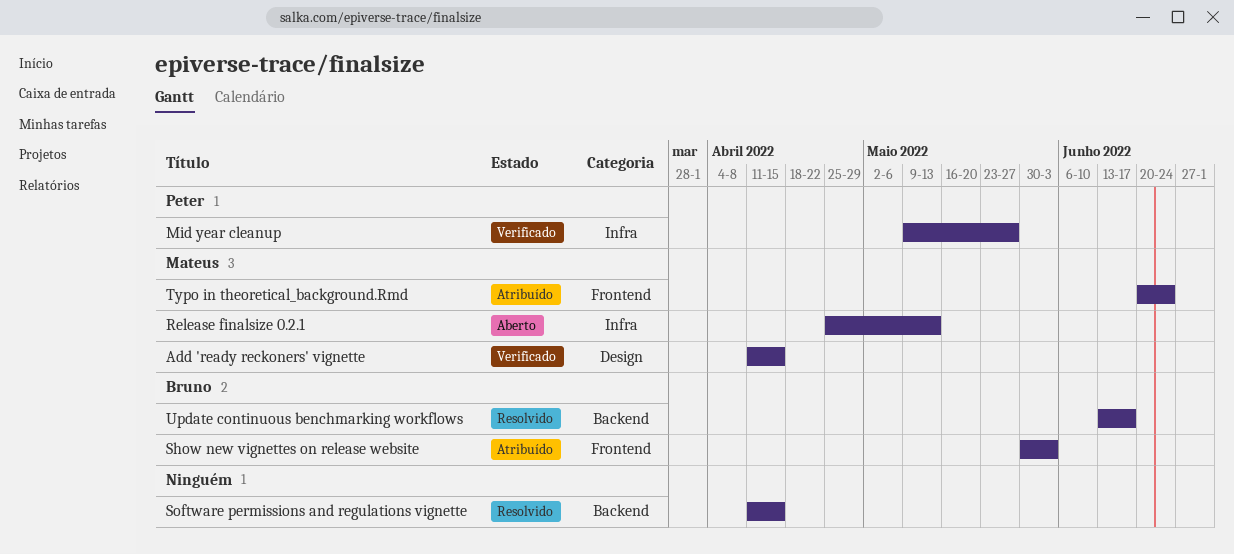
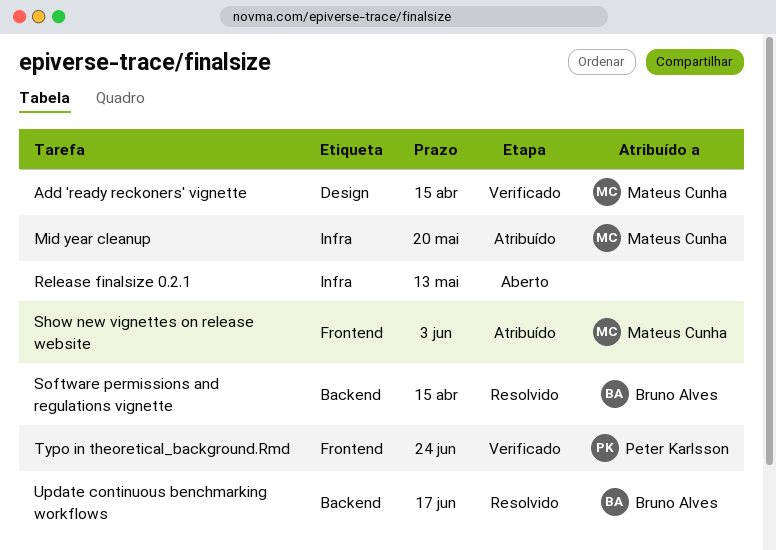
Mid year cleanup, status: Verificado -> Atribuído
Mid year cleanup, owner: Peter Karlsson -> Mateus Cunha
Mid year cleanup, due: May 27 -> May 20
Release finalsize 0.2.1, owner: Mateus Cunha -> none
Show new vignettes on release website, owner: Bruno Alves -> Mateus Cunha
Software permissions and regulations vignette, owner: none -> Bruno Alves
Typo in theoretical_background.Rmd, status: Atribuído -> Verificado
Typo in theoretical_background.Rmd, owner: Mateus Cunha -> Peter Karlsson

